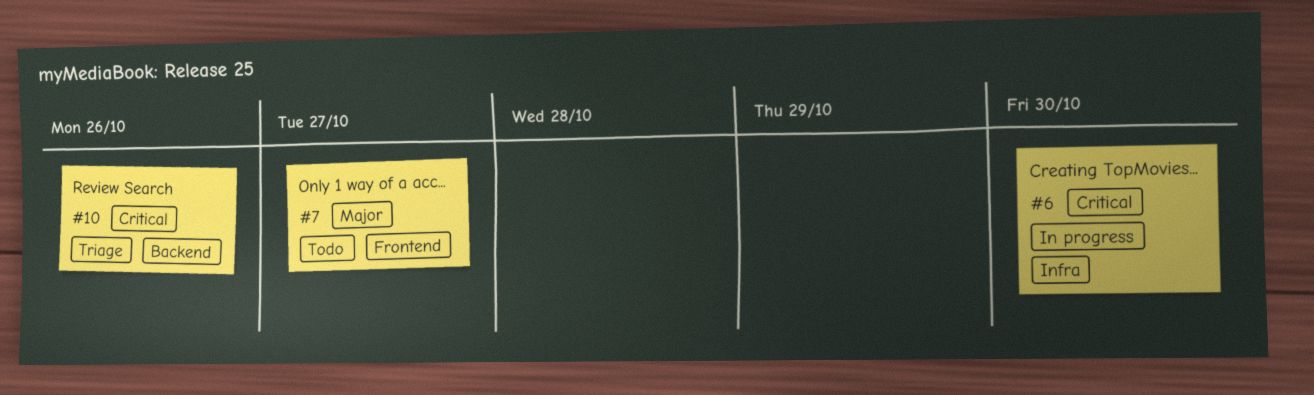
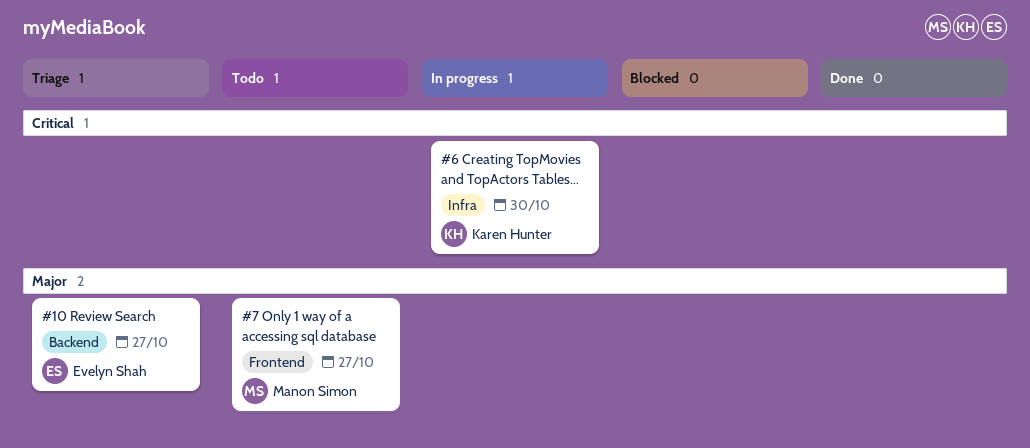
#10, priority: Critical -> Major
#10, due: Oct 26 -> Oct 27

